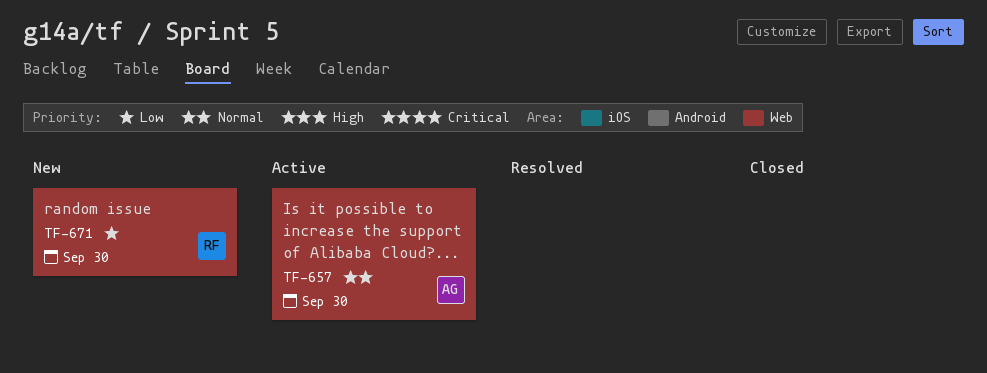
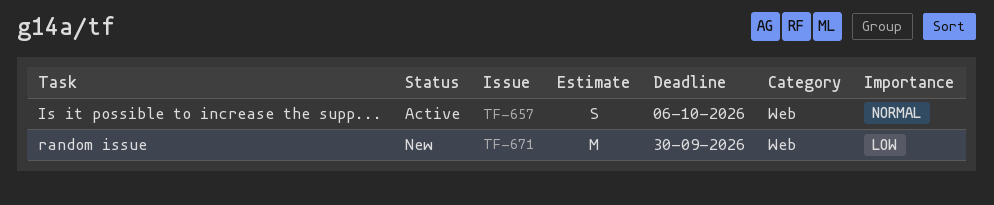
TF-657, due: Sep 30 -> Oct 6

